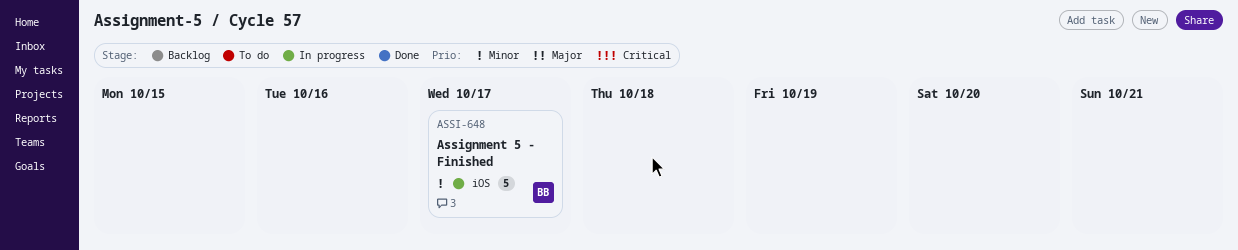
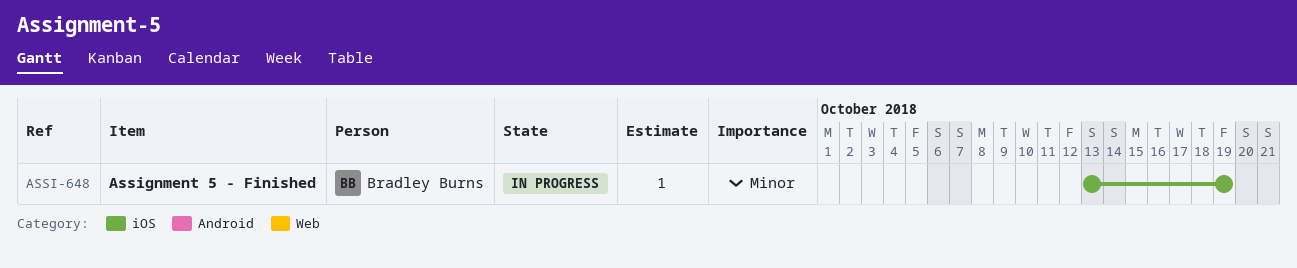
ASSI-648, estimate: 5 -> 1
ASSI-648, due: Oct 17 -> Oct 19

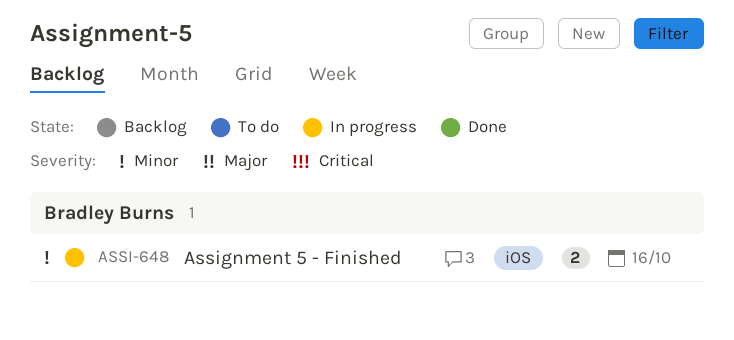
ASSI-648, estimate: 1 -> 2
ASSI-648, due: Oct 19 -> Oct 16

